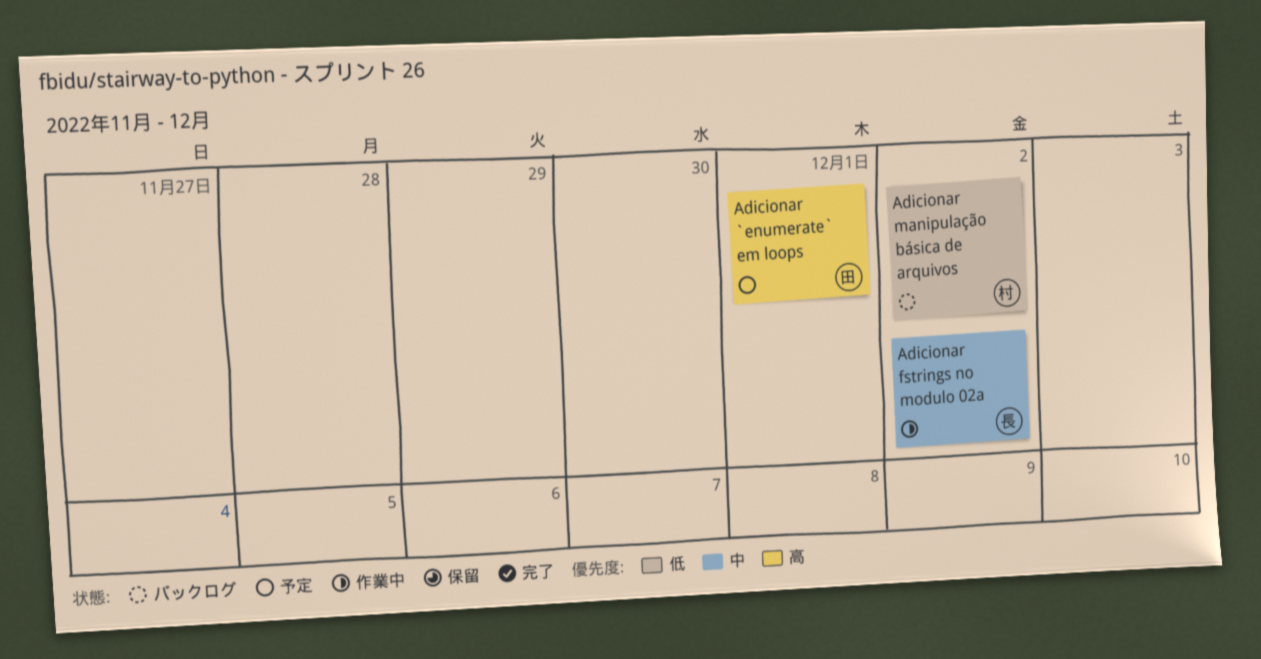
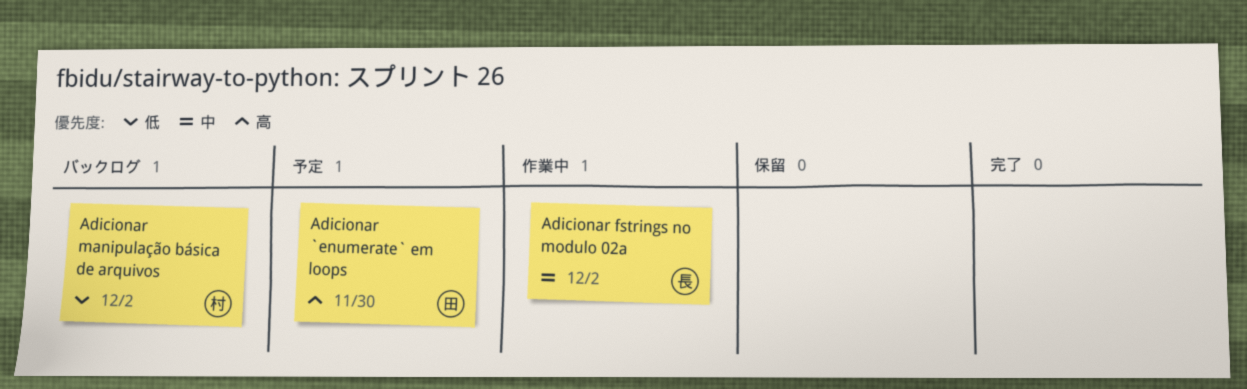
Adicionar `enumerate` em loops, due: Dec 1 -> Nov 30

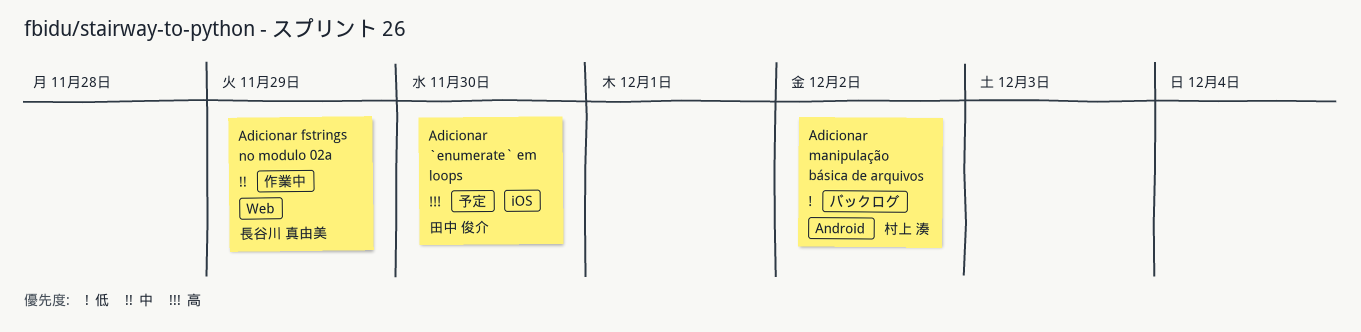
Adicionar fstrings no modulo 02a, due: Dec 2 -> Nov 29

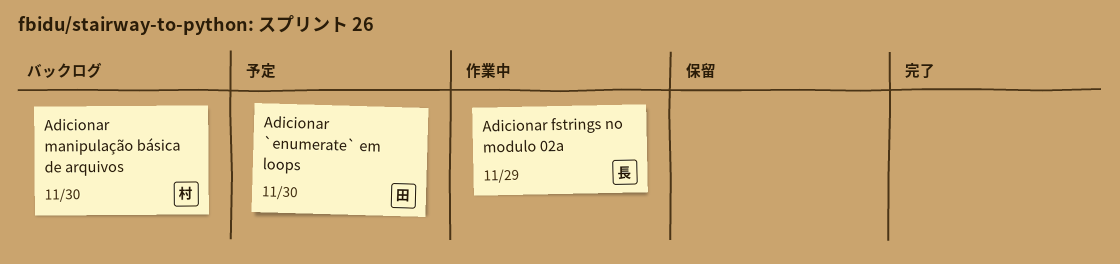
Adicionar manipulação básica de arquivos, due: Dec 2 -> Nov 30

